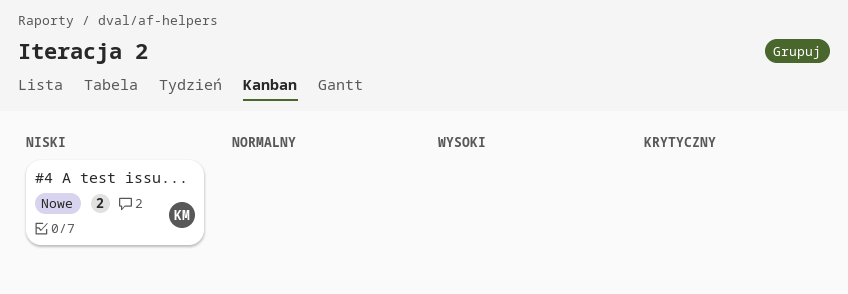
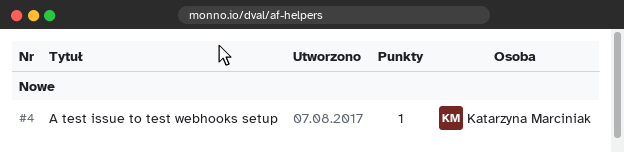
#4, estimate: 2 -> 1

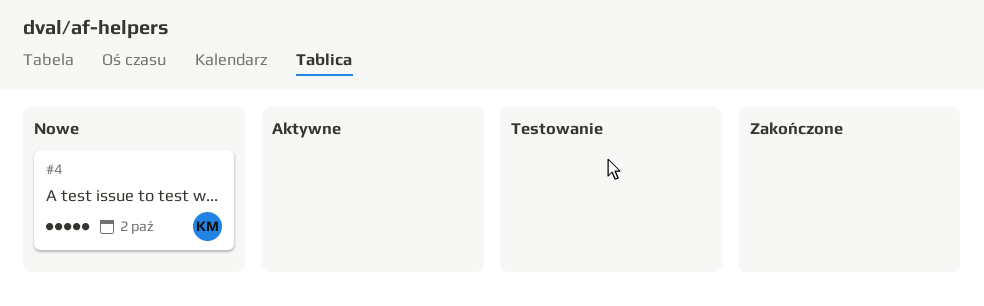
#4, estimate: 1 -> 5

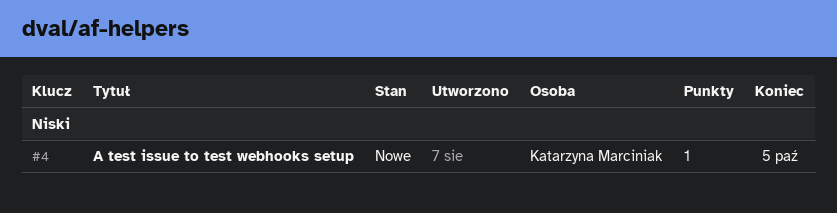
#4, estimate: 5 -> 1
#4, due: Oct 2 -> Oct 5

